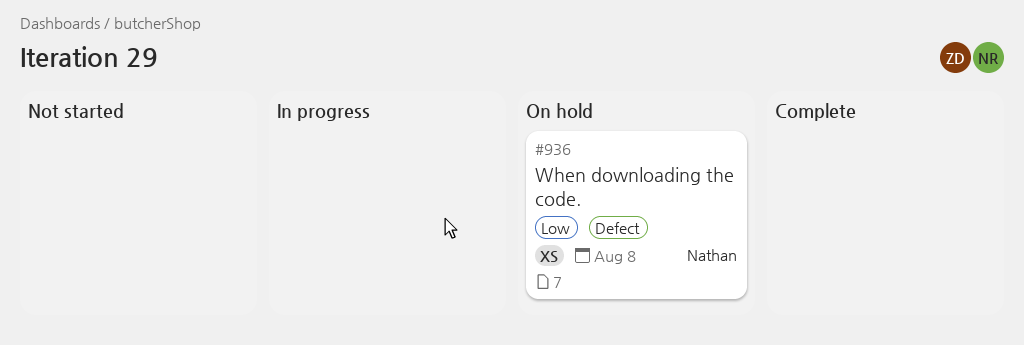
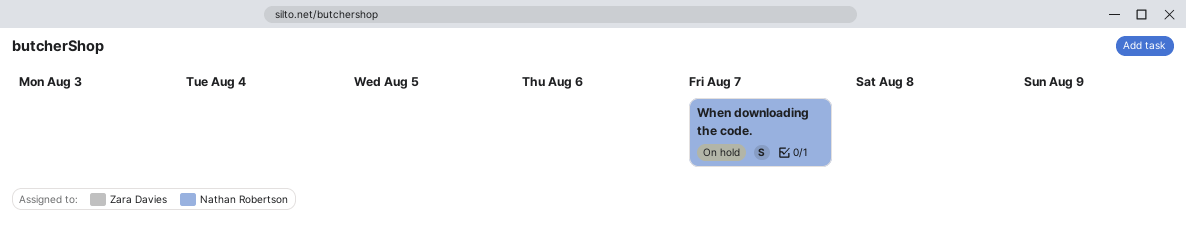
When downloading the code., estimate: XS -> S
When downloading the code., due: Aug 8 -> Aug 7

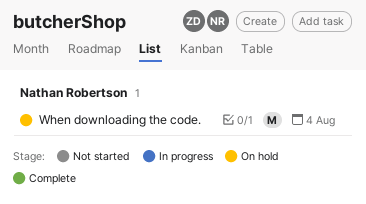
When downloading the code., estimate: S -> M
When downloading the code., due: Aug 7 -> Aug 4

